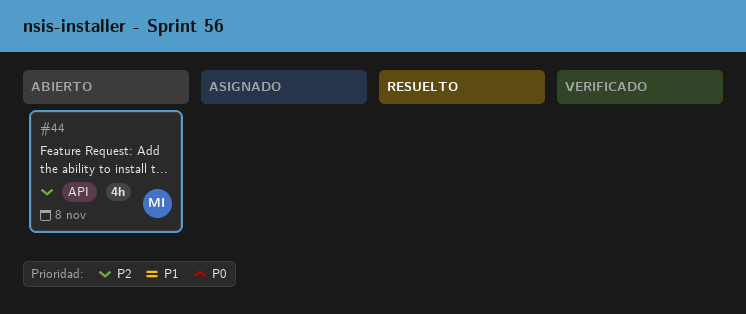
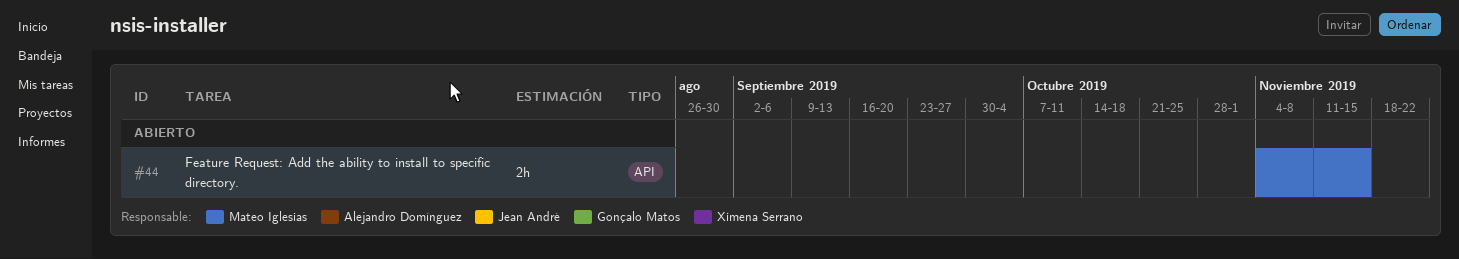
#44, estimate: 4h -> 2h
#44, due: Nov 8 -> Nov 15

